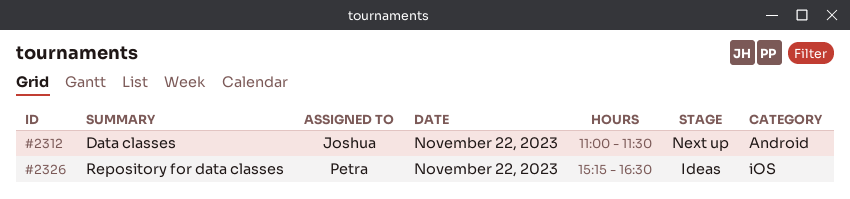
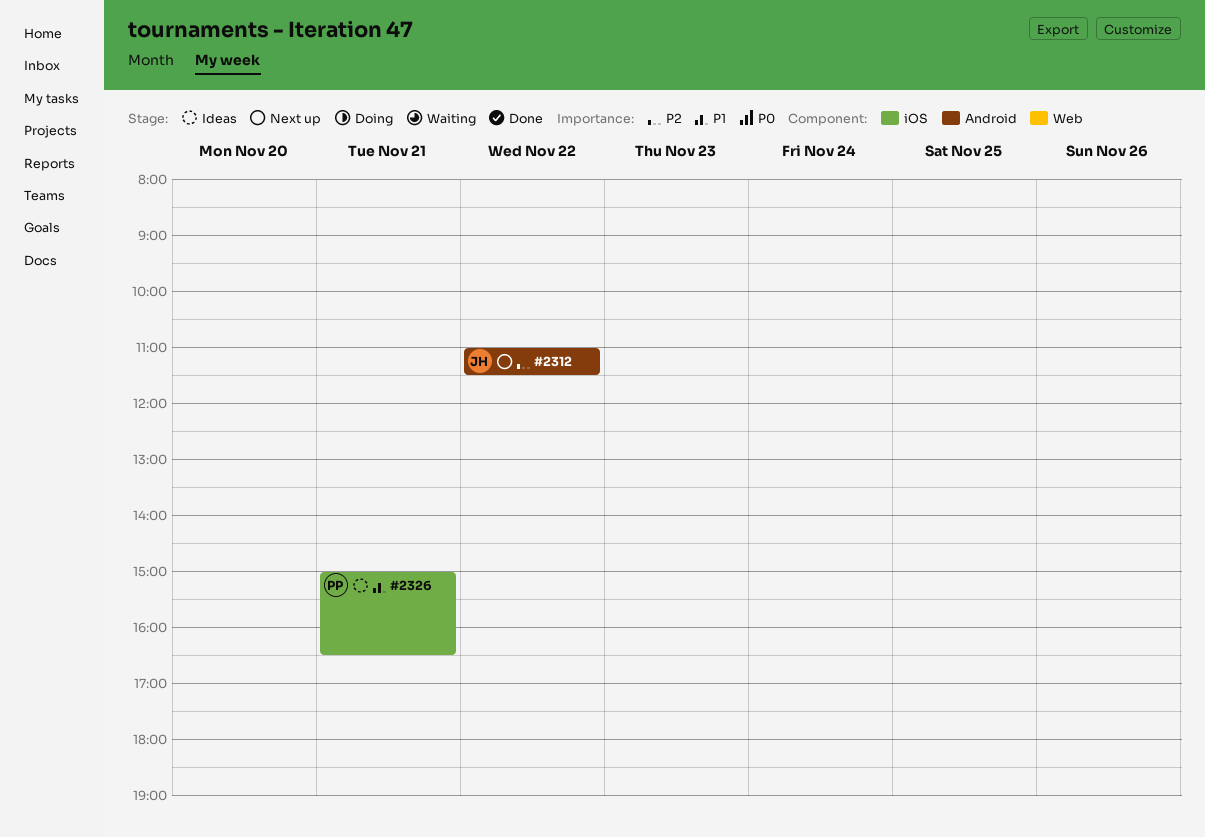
#2326, day: Nov 22 -> Nov 21
#2326, begins: 15:15 -> 15:00

